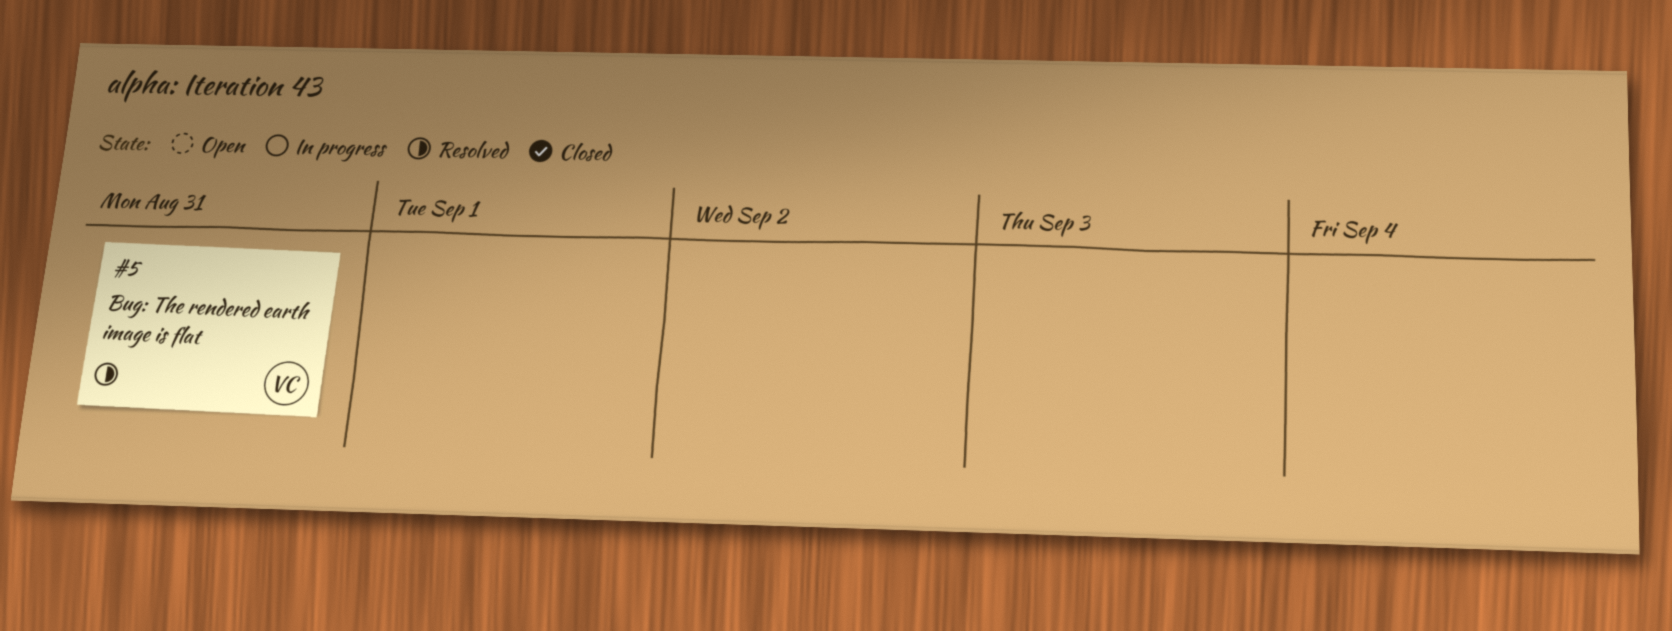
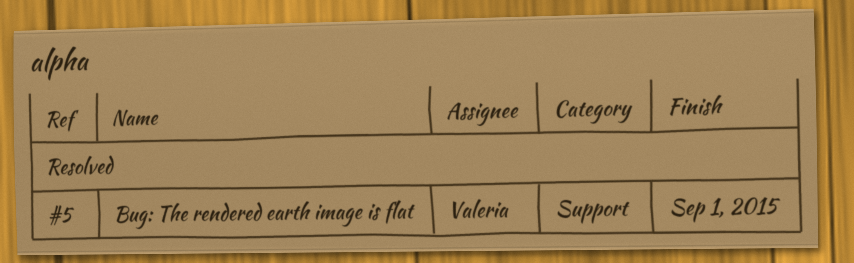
#5, due: Aug 31 -> Sep 1

